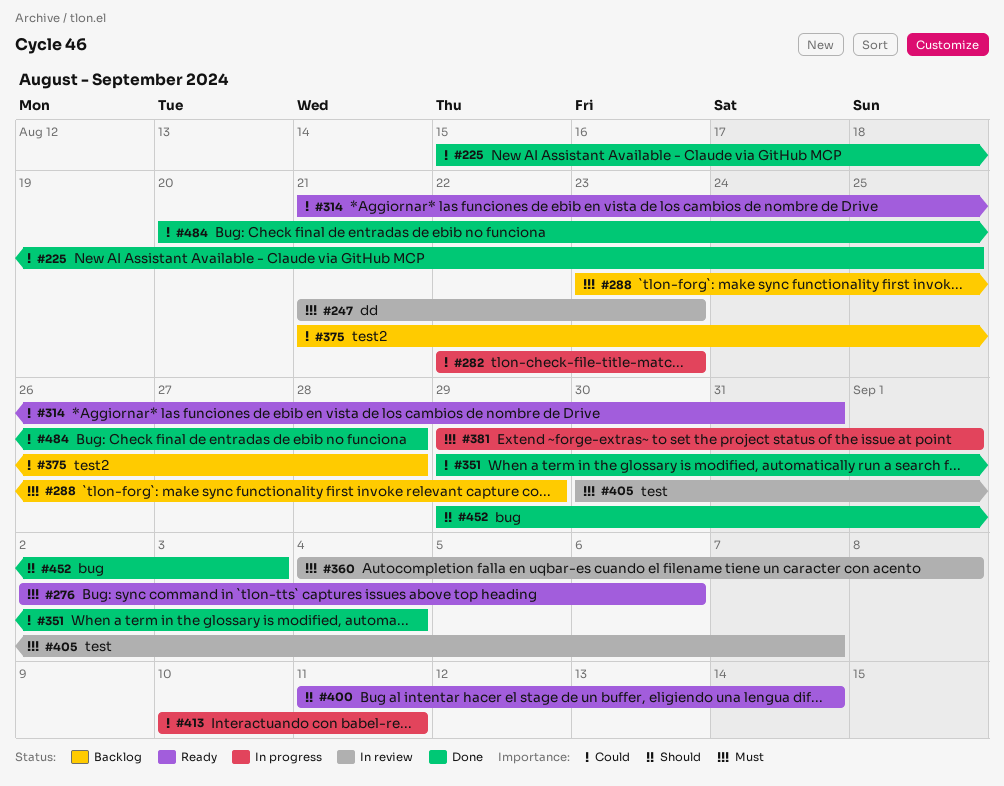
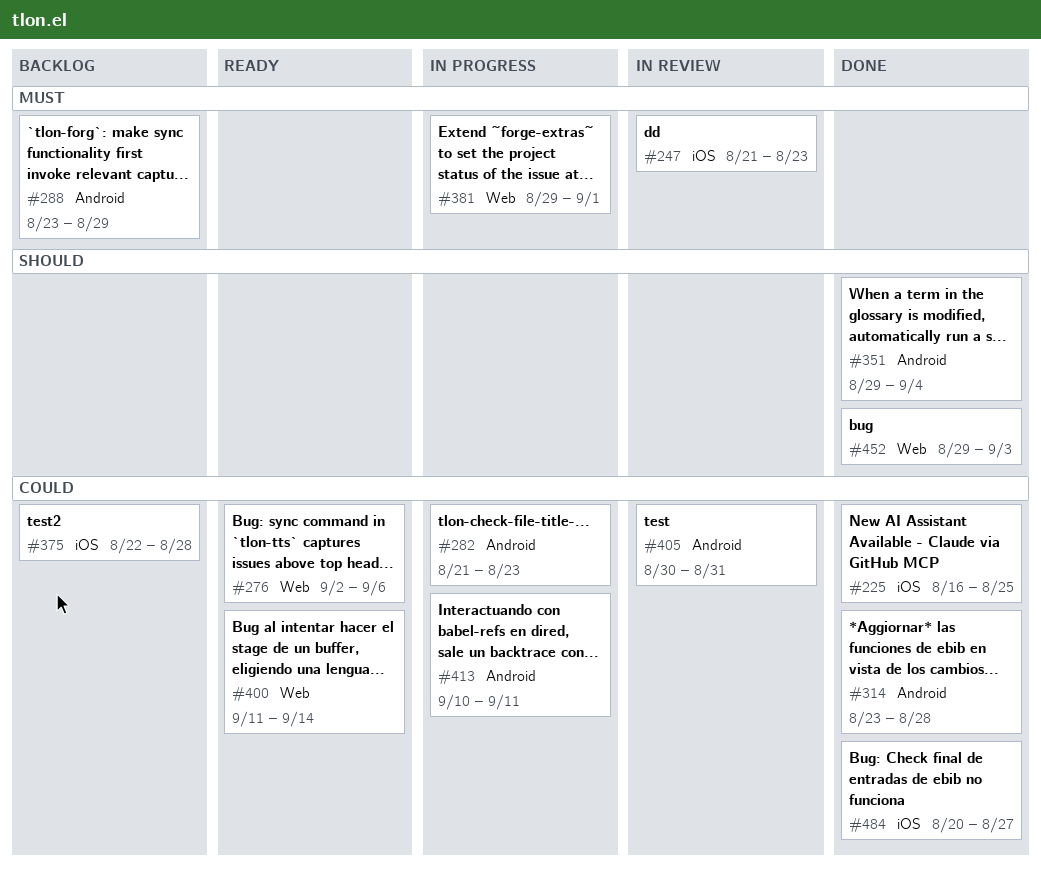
#225, start: Aug 15 -> Aug 16
#276, priority: Must -> Could
#282, start: Aug 22 -> Aug 21
#314, status: Ready -> Done
#314, start: Aug 21 -> Aug 23
#314, due: Aug 31 -> Aug 28
#351, priority: Could -> Should
#360: present -> none
#375, start: Aug 21 -> Aug 22
#400, priority: Should -> Could
#405, priority: Must -> Could
#405, due: Sep 7 -> Aug 31
#484, due: Aug 28 -> Aug 27

